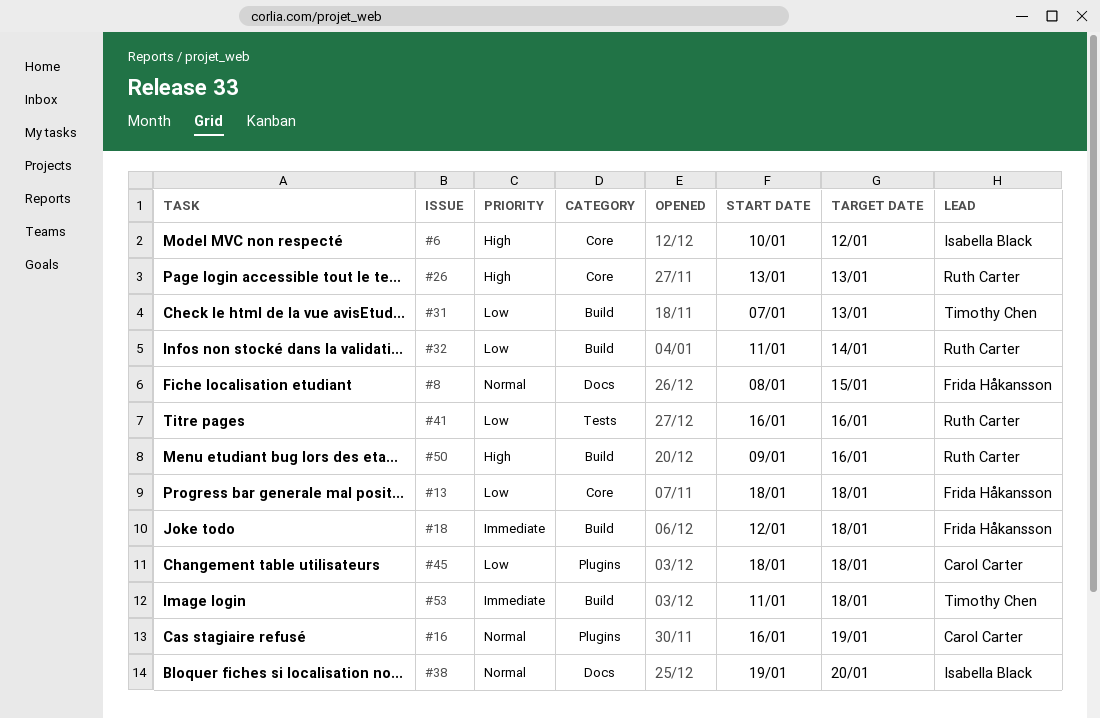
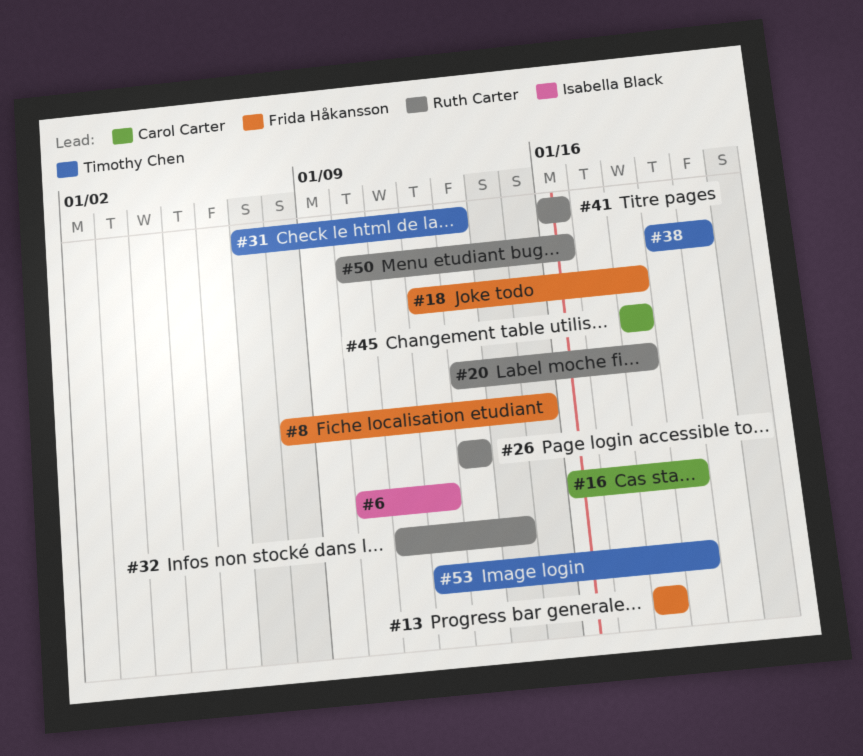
#20: none -> present
#38, owner: Isabella Black -> Timothy Chen
#50, start: Jan 9 -> Jan 10
#53, start: Jan 11 -> Jan 12
#53, due: Jan 18 -> Jan 19

